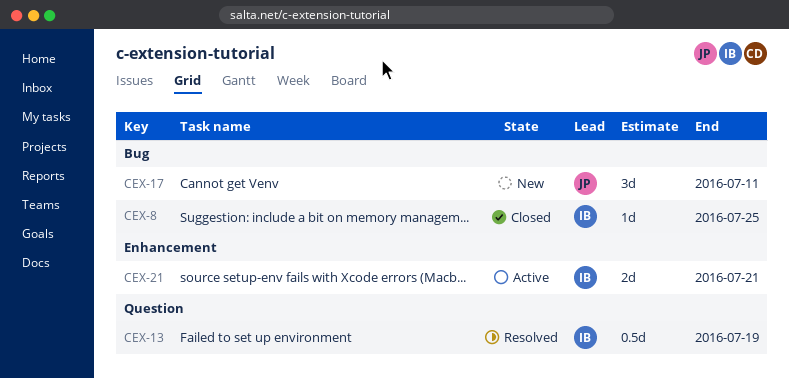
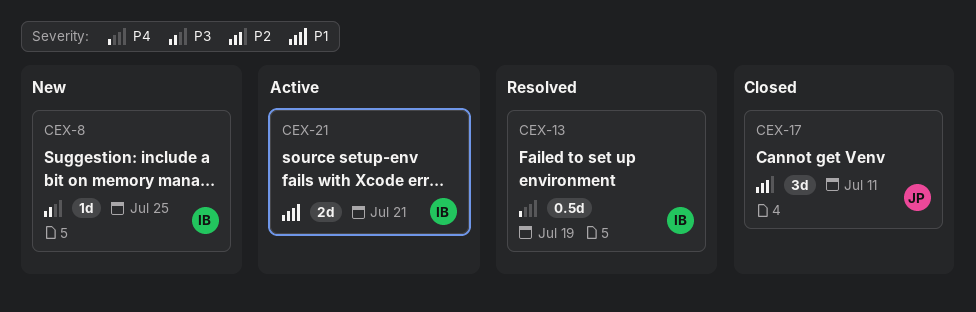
CEX-8, status: Closed -> New
CEX-17, status: New -> Closed

